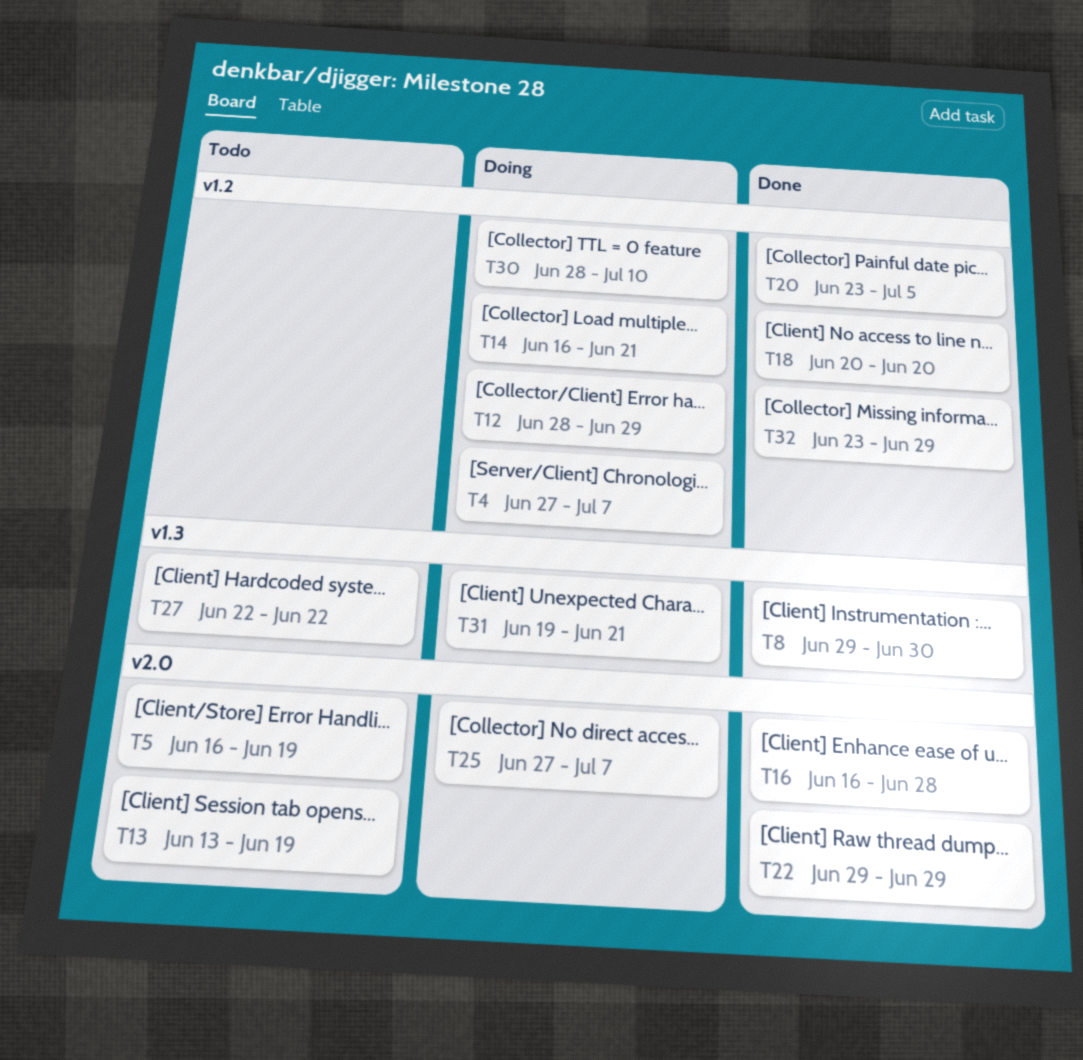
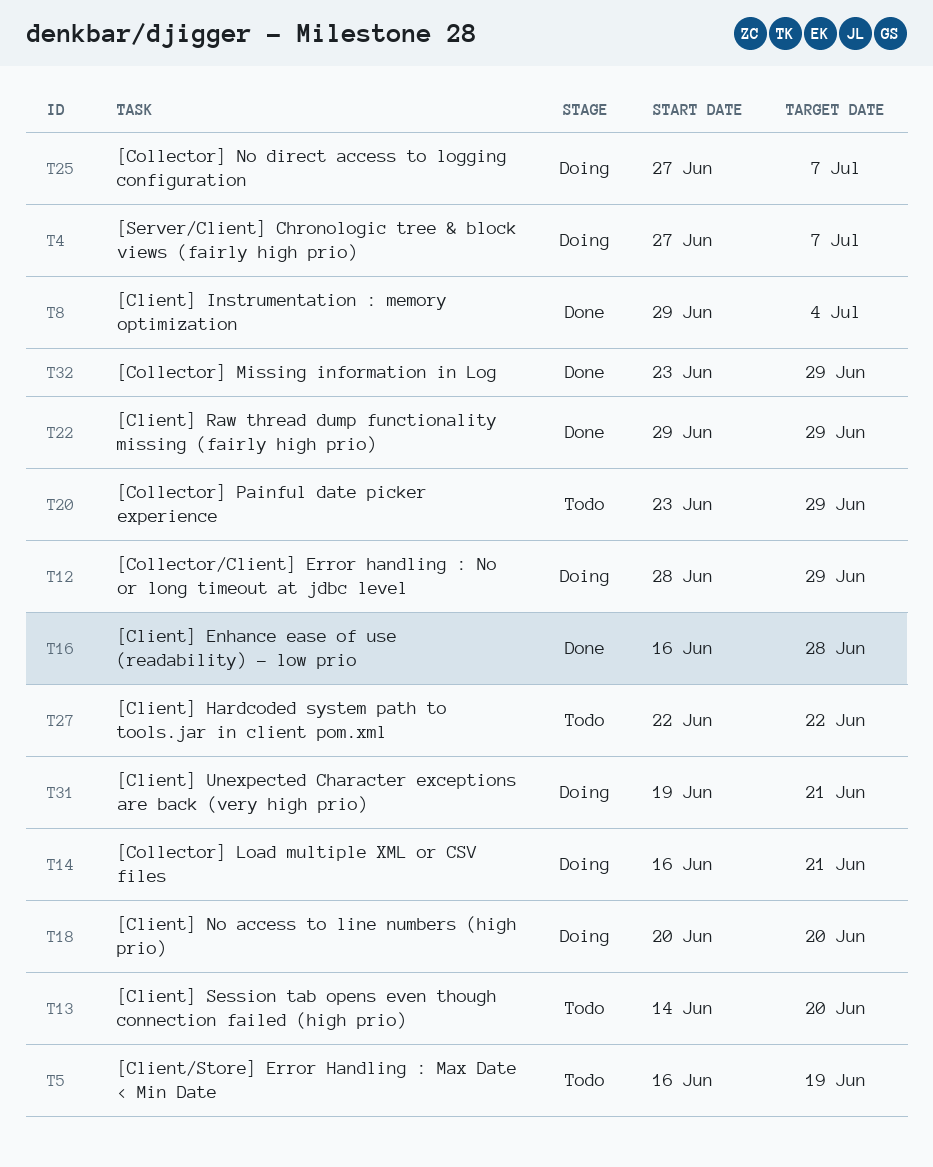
T8, due: Jun 30 -> Jul 4
T13, start: Jun 13 -> Jun 14
T13, due: Jun 19 -> Jun 20
T18, status: Done -> Doing
T20, status: Done -> Todo
T20, due: Jul 5 -> Jun 29
T30: present -> none

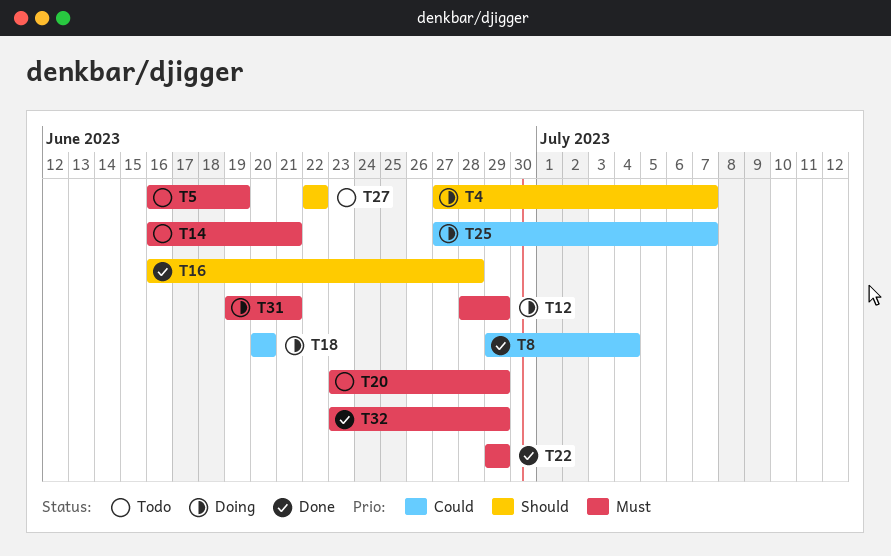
T13: present -> none
T14, status: Doing -> Todo

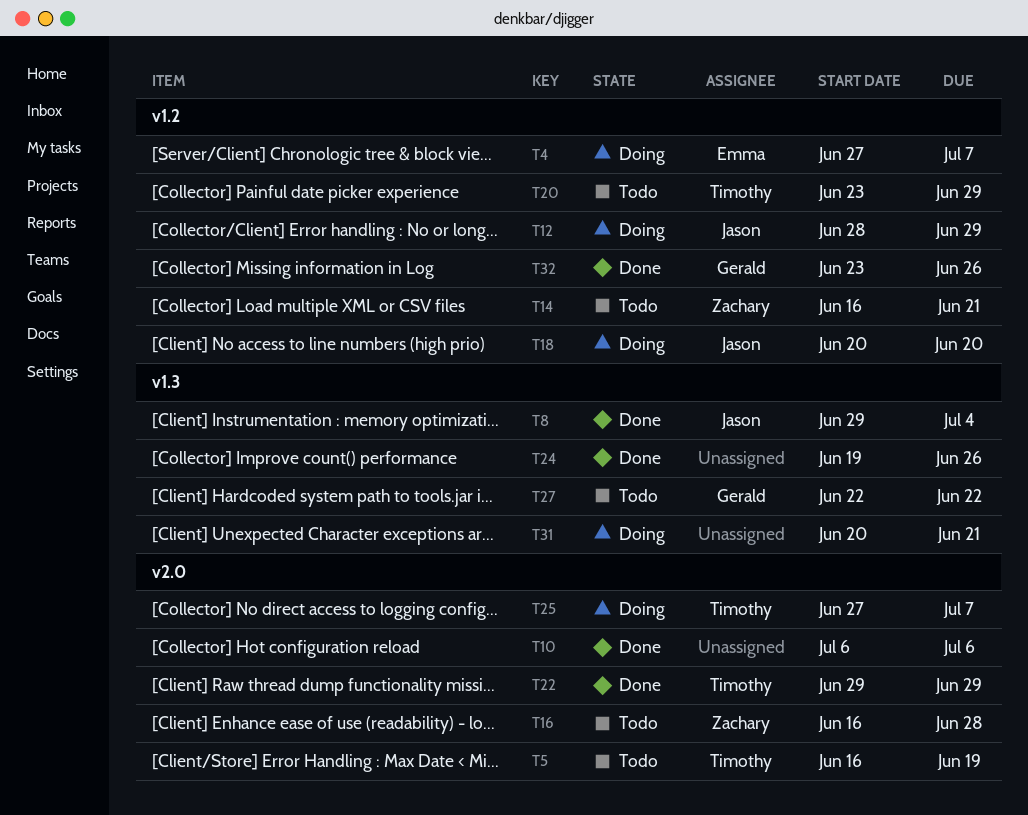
T10: none -> present
T16, status: Done -> Todo
T24: none -> present
T31, start: Jun 19 -> Jun 20
T32, due: Jun 29 -> Jun 26

